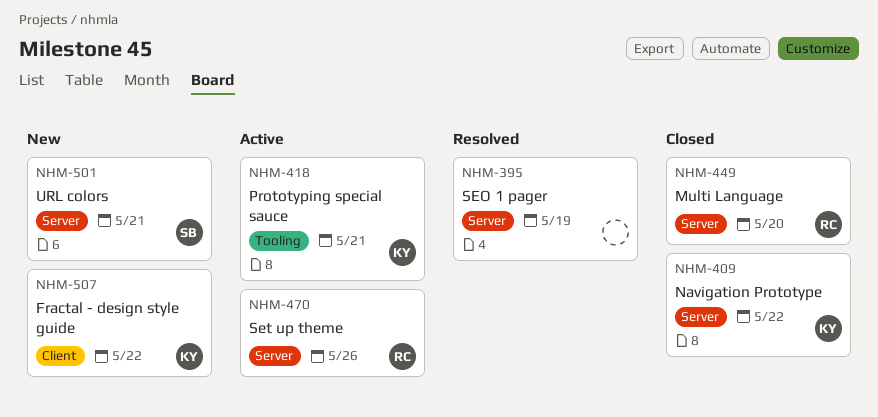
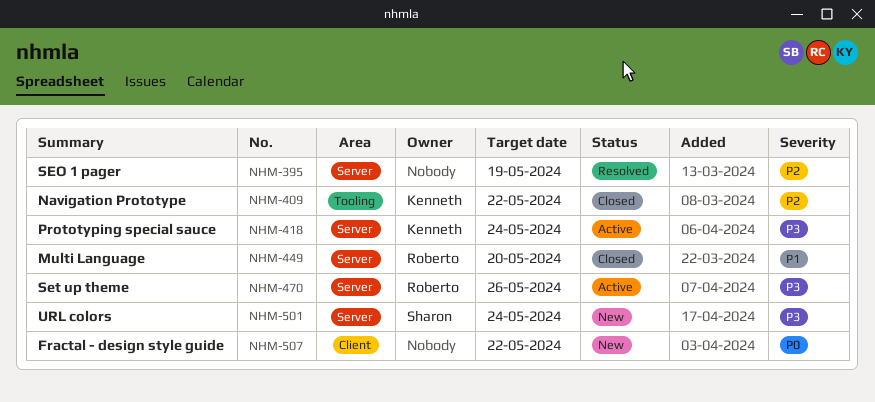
NHM-409, label: Server -> Tooling
NHM-418, label: Tooling -> Server
NHM-418, due: May 21 -> May 24
NHM-501, due: May 21 -> May 24
NHM-507, owner: Kenneth -> none

